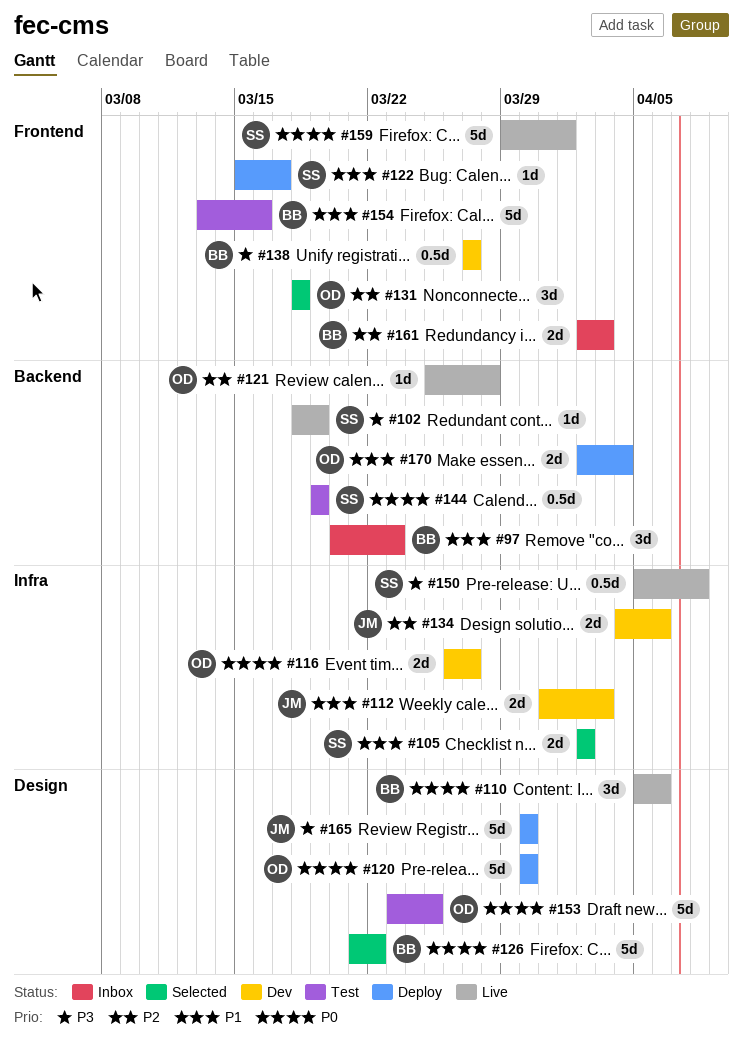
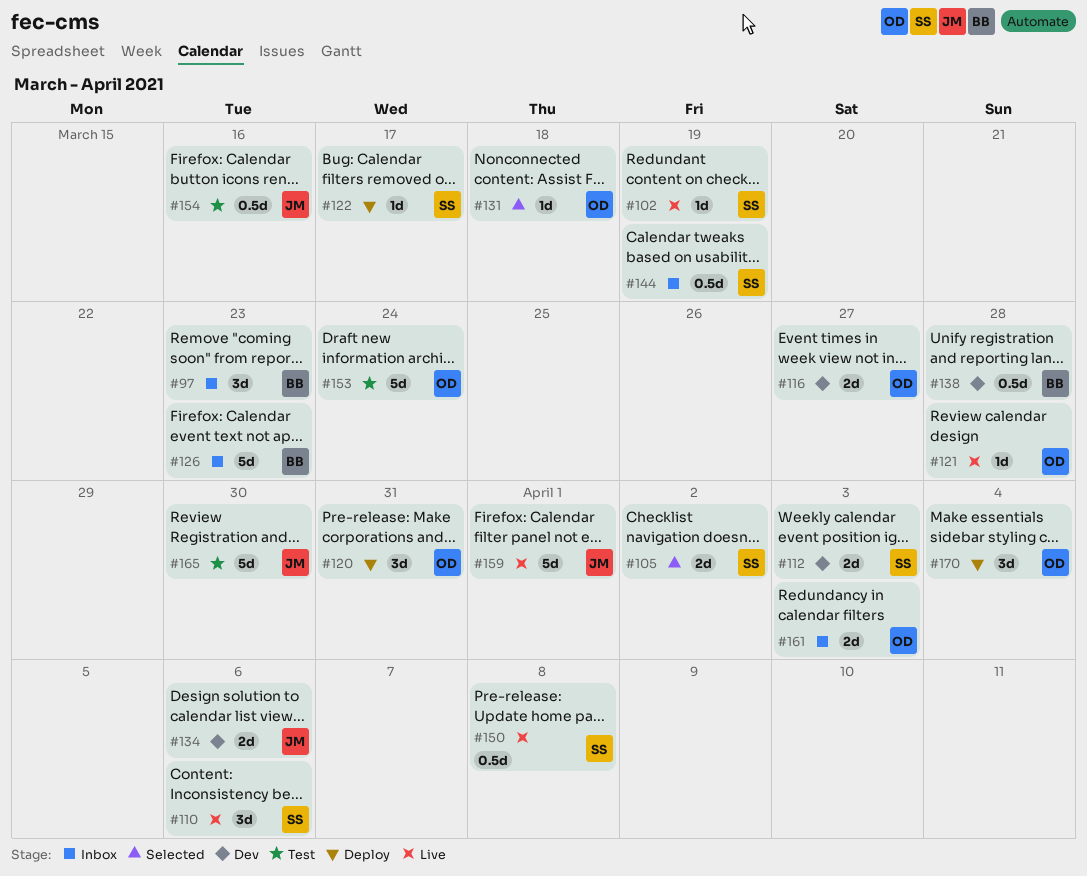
#110, owner: BB -> SS
#112, owner: JM -> SS
#120, estimate: 5d -> 3d
#120, due: Mar 30 -> Mar 31
#126, status: Selected -> Inbox
#126, due: Mar 22 -> Mar 23
#131, estimate: 3d -> 1d
#138, due: Mar 27 -> Mar 28
#144, status: Test -> Inbox
#153, due: Mar 25 -> Mar 24
#154, owner: BB -> JM
#154, estimate: 5d -> 0.5d
#159, owner: SS -> JM
#161, owner: BB -> OD
#165, status: Deploy -> Test
#170, estimate: 2d -> 3d

